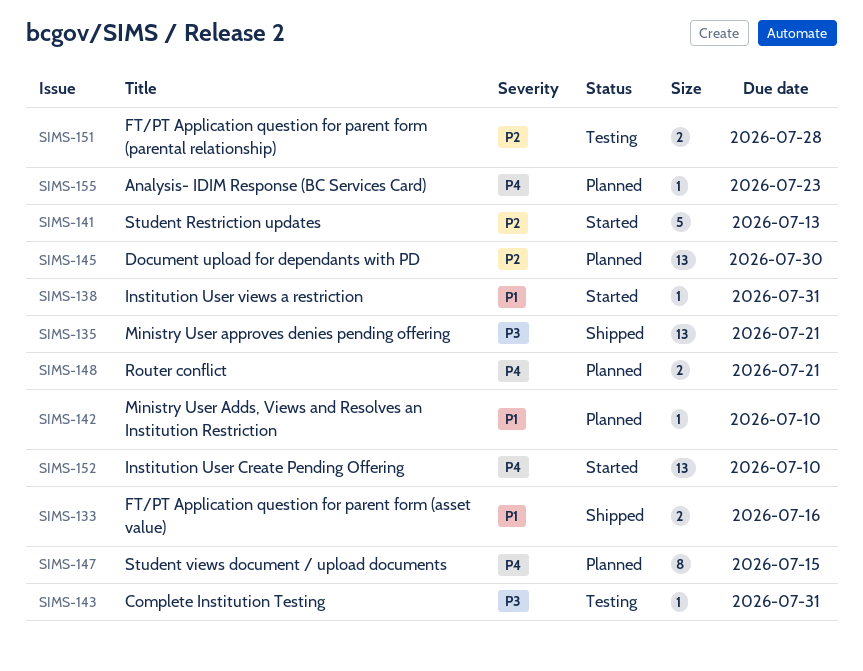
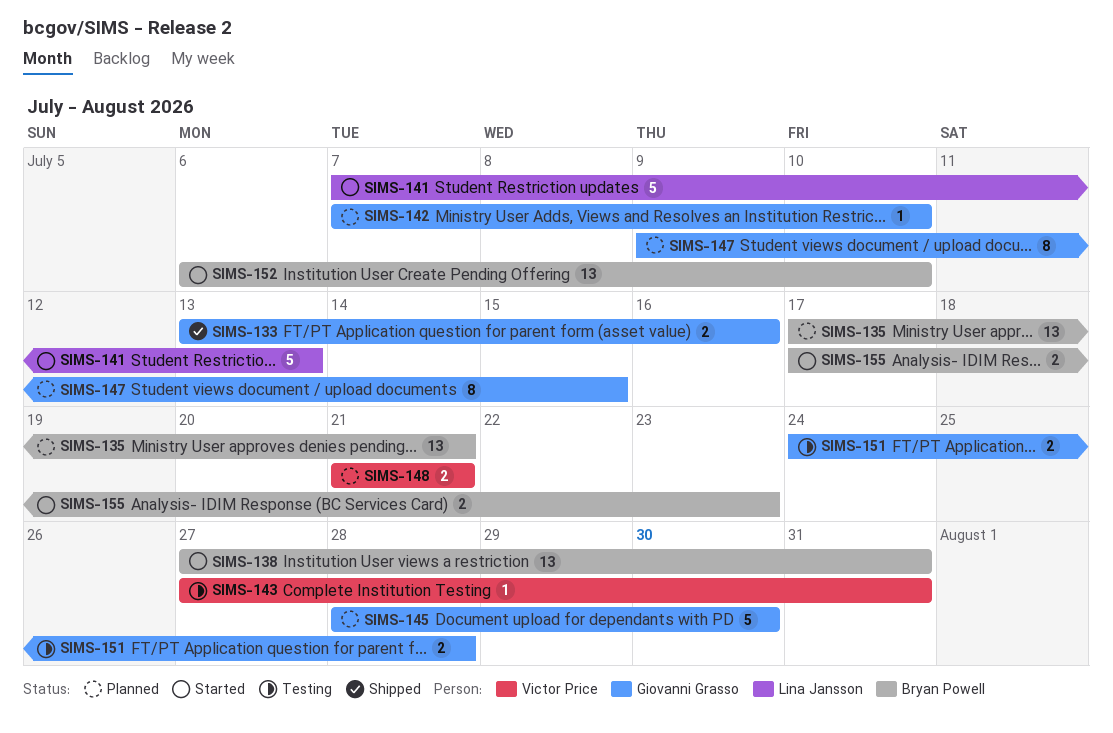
SIMS-135, status: Shipped -> Planned
SIMS-138, estimate: 1 -> 13
SIMS-145, estimate: 13 -> 5
SIMS-155, status: Planned -> Started
SIMS-155, estimate: 1 -> 2

